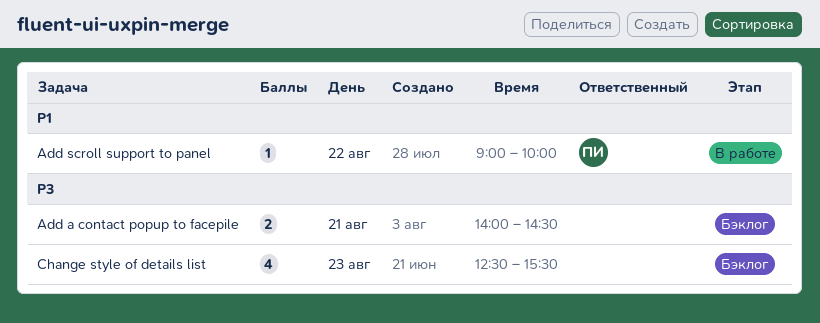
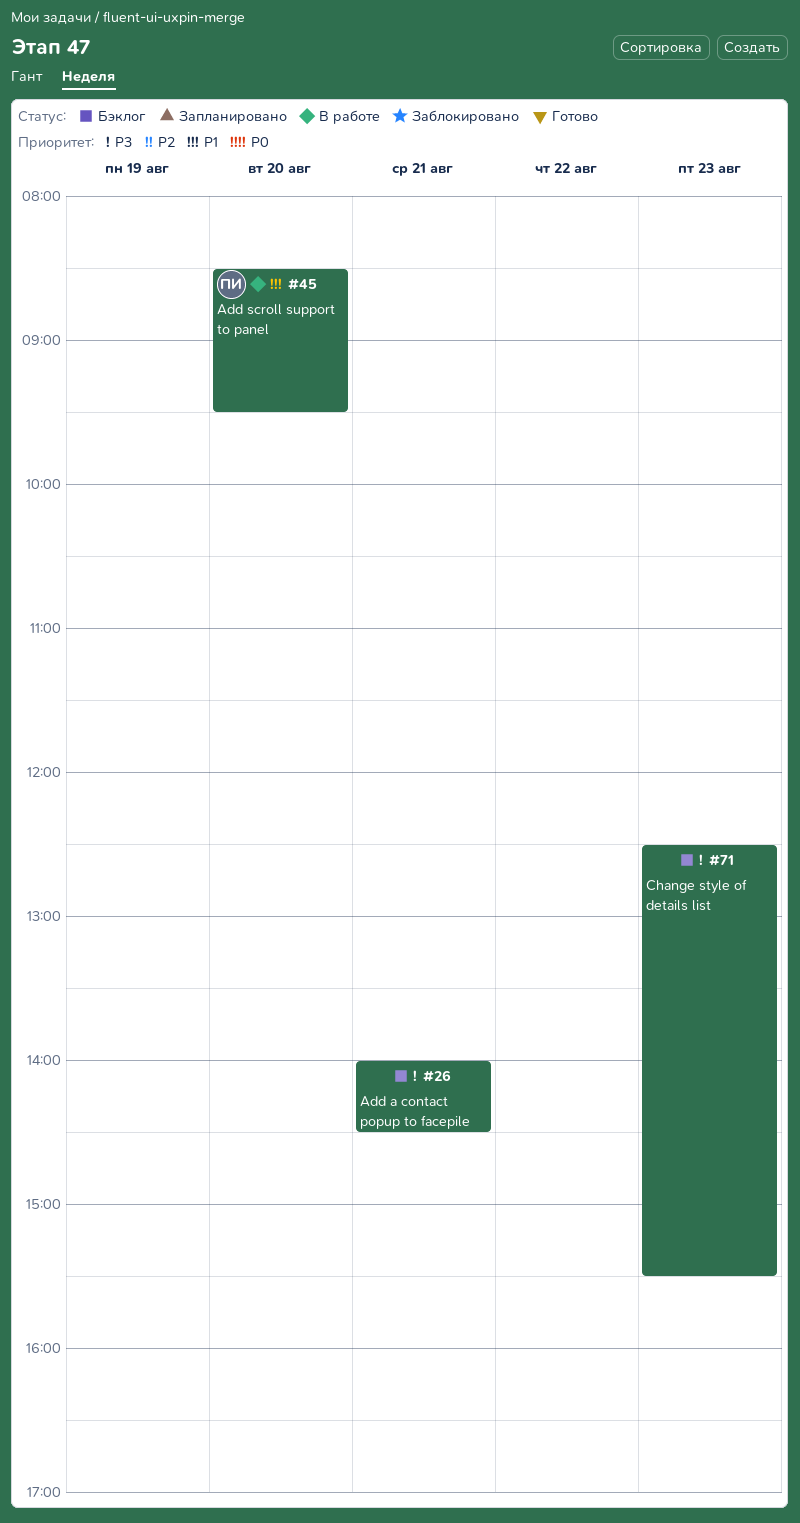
Add scroll support to panel, day: Aug 22 -> Aug 20
Add scroll support to panel, begins: 09:00 -> 08:30
Add scroll support to panel, ends: 10:00 -> 09:30

